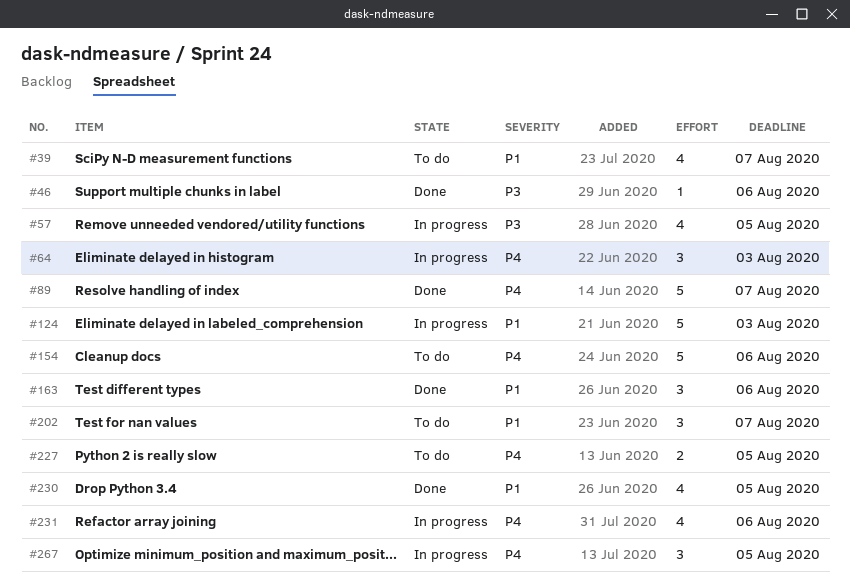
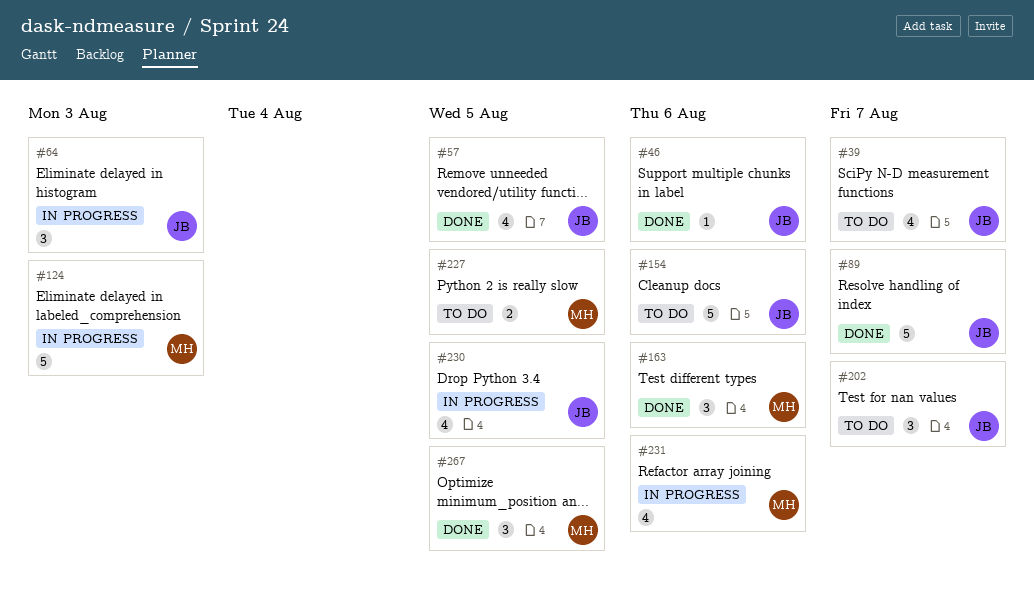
#57, status: In progress -> Done
#230, status: Done -> In progress
#267, status: In progress -> Done

